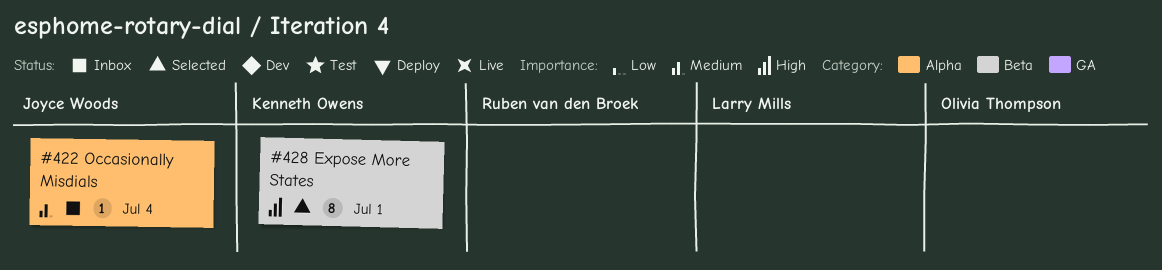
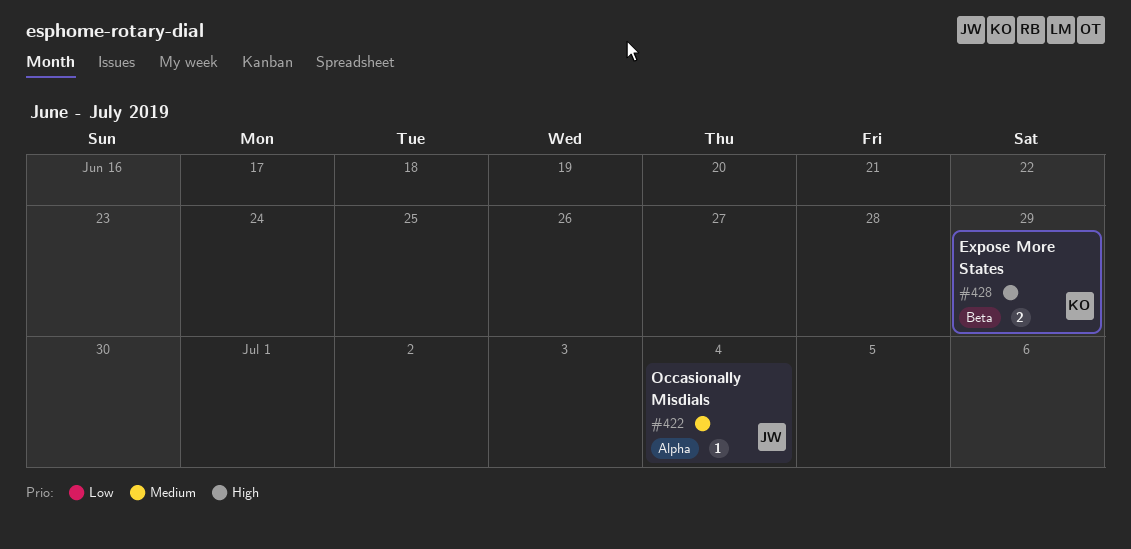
#428, estimate: 8 -> 2
#428, due: Jul 1 -> Jun 29

